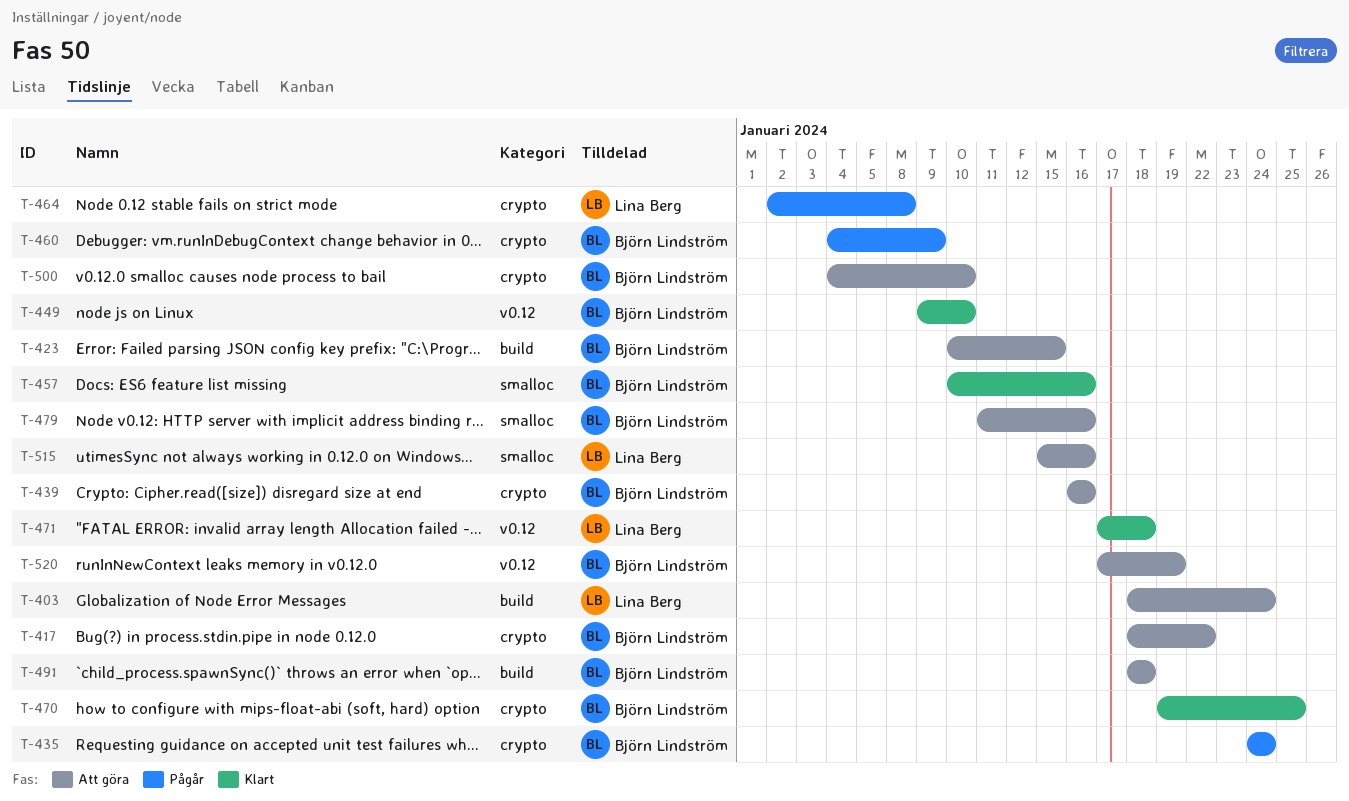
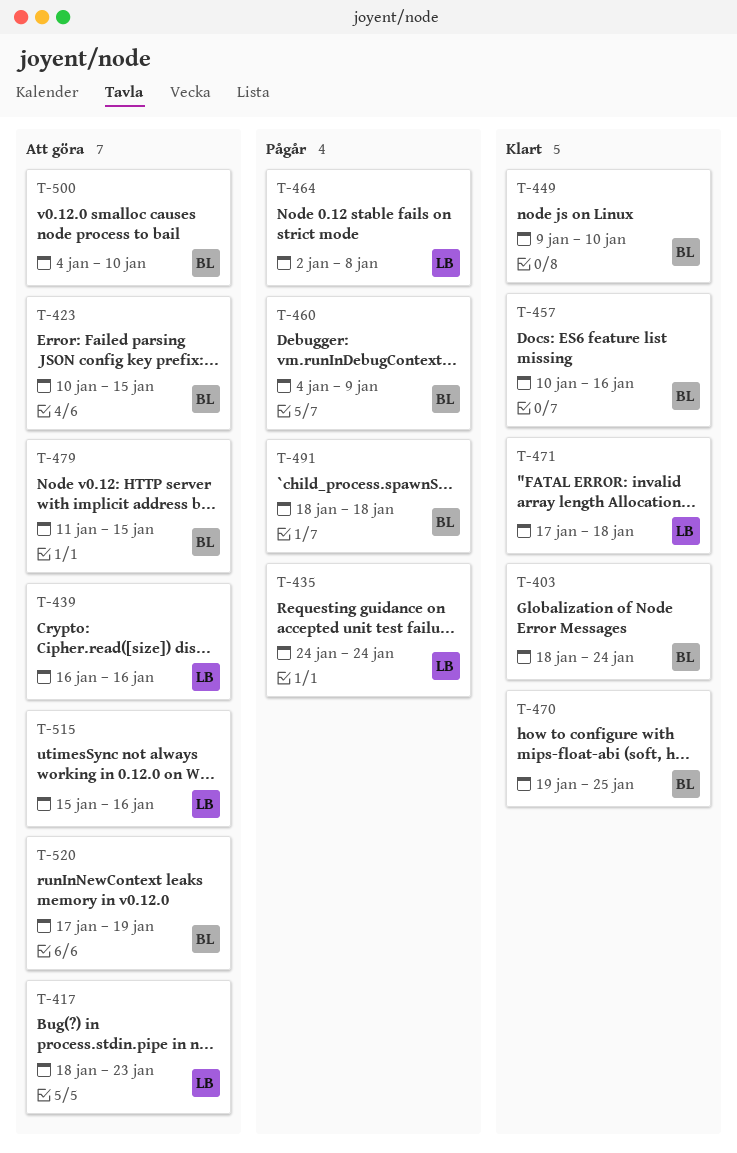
T-403, status: Att göra -> Klart
T-403, owner: Lina Berg -> Björn Lindström
T-417, owner: Björn Lindström -> Lina Berg
T-417, due: Jan 22 -> Jan 23
T-435, owner: Björn Lindström -> Lina Berg
T-439, owner: Björn Lindström -> Lina Berg
T-479, due: Jan 16 -> Jan 15
T-491, status: Att göra -> Pågår

